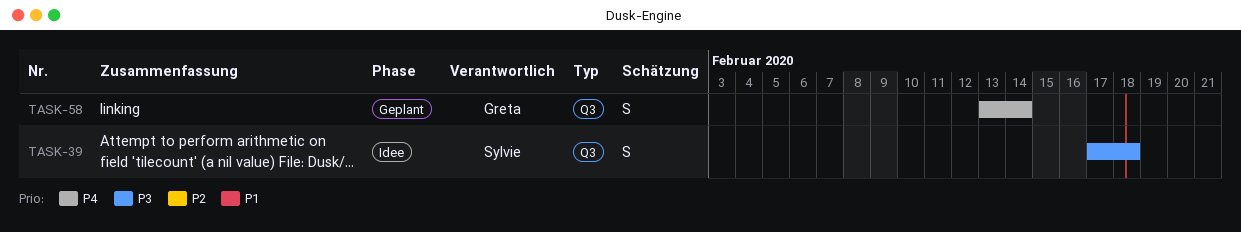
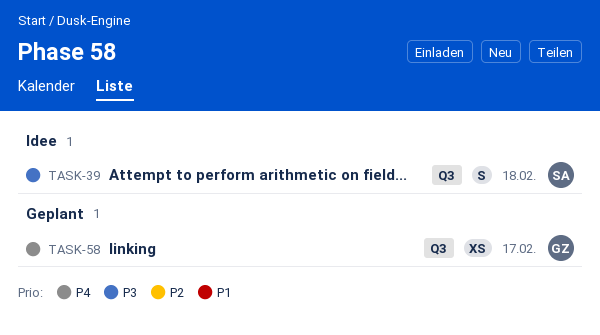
TASK-58, estimate: S -> XS
TASK-58, due: Feb 14 -> Feb 17

